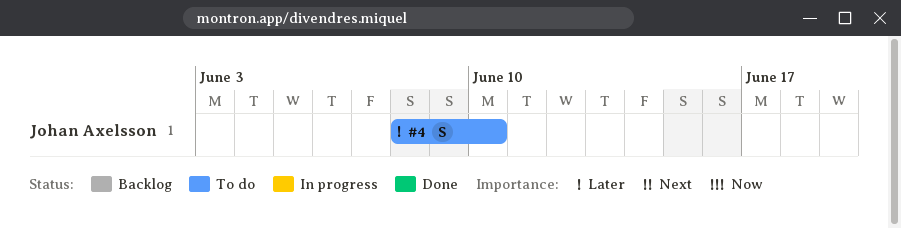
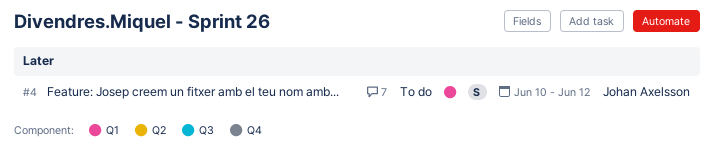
#4, start: Jun 8 -> Jun 10
#4, due: Jun 10 -> Jun 12

